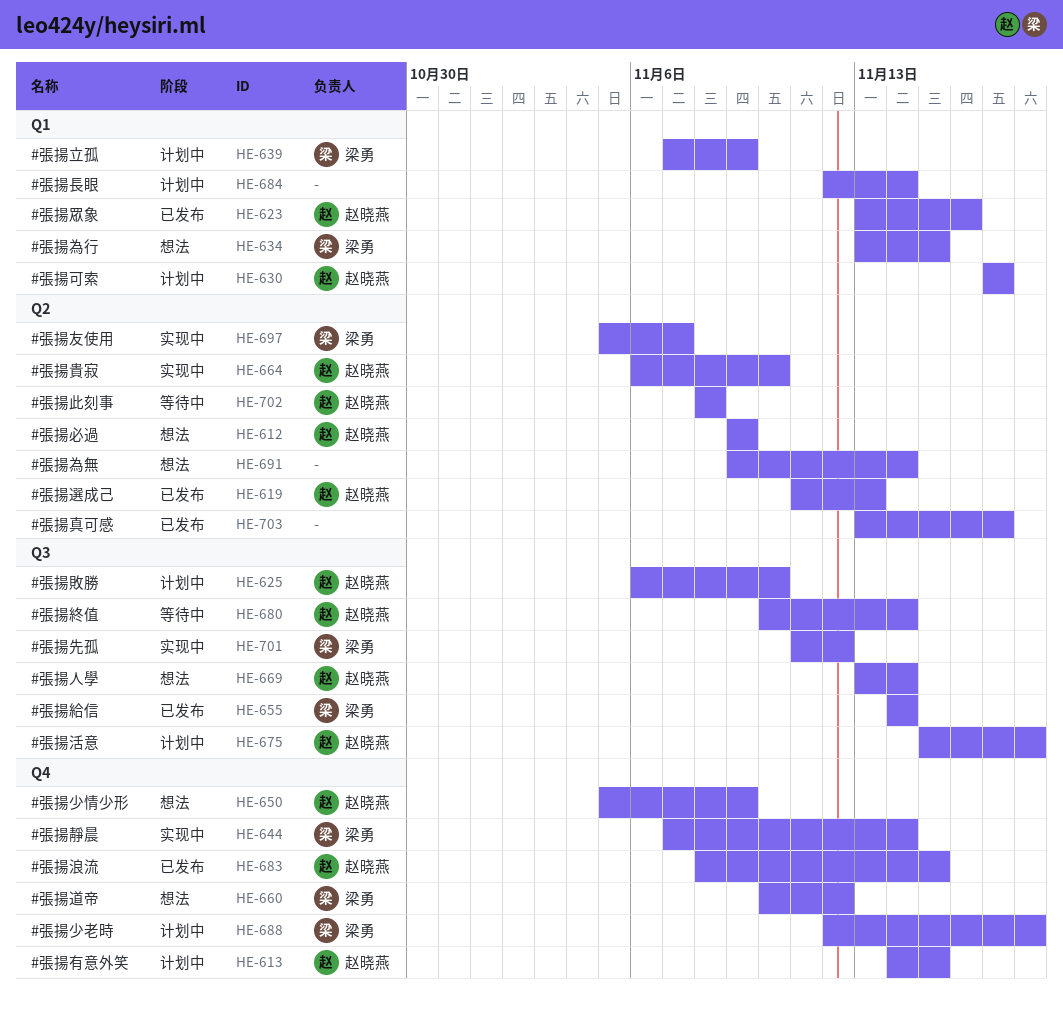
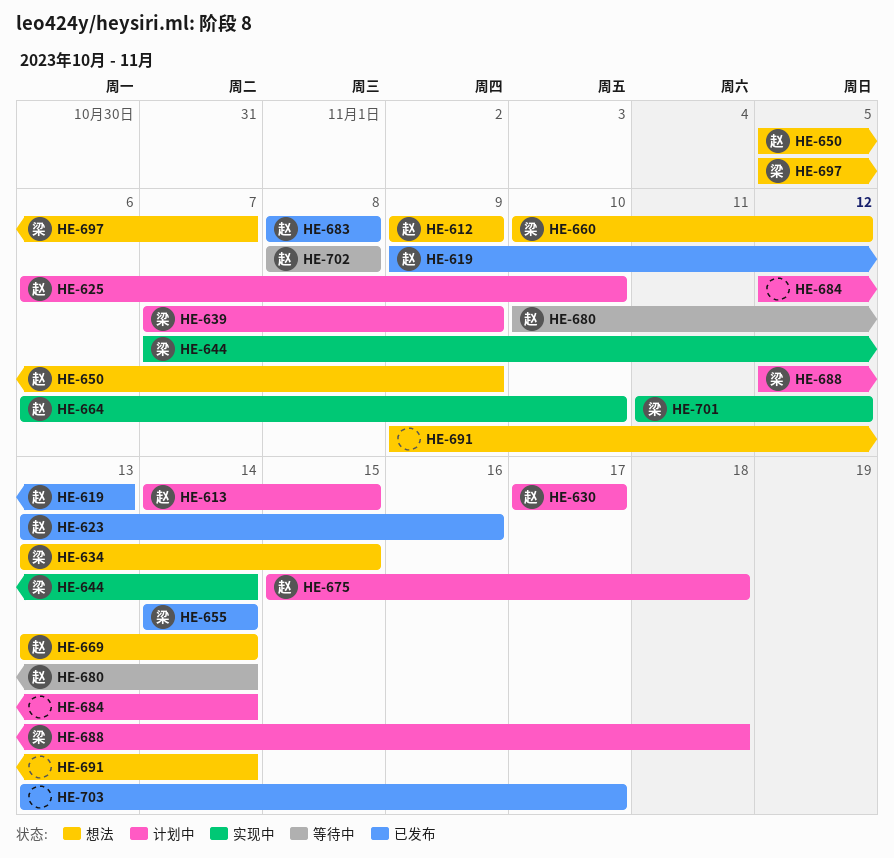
HE-619, start: Nov 11 -> Nov 9
HE-683, due: Nov 15 -> Nov 8
HE-697, status: 实现中 -> 想法

